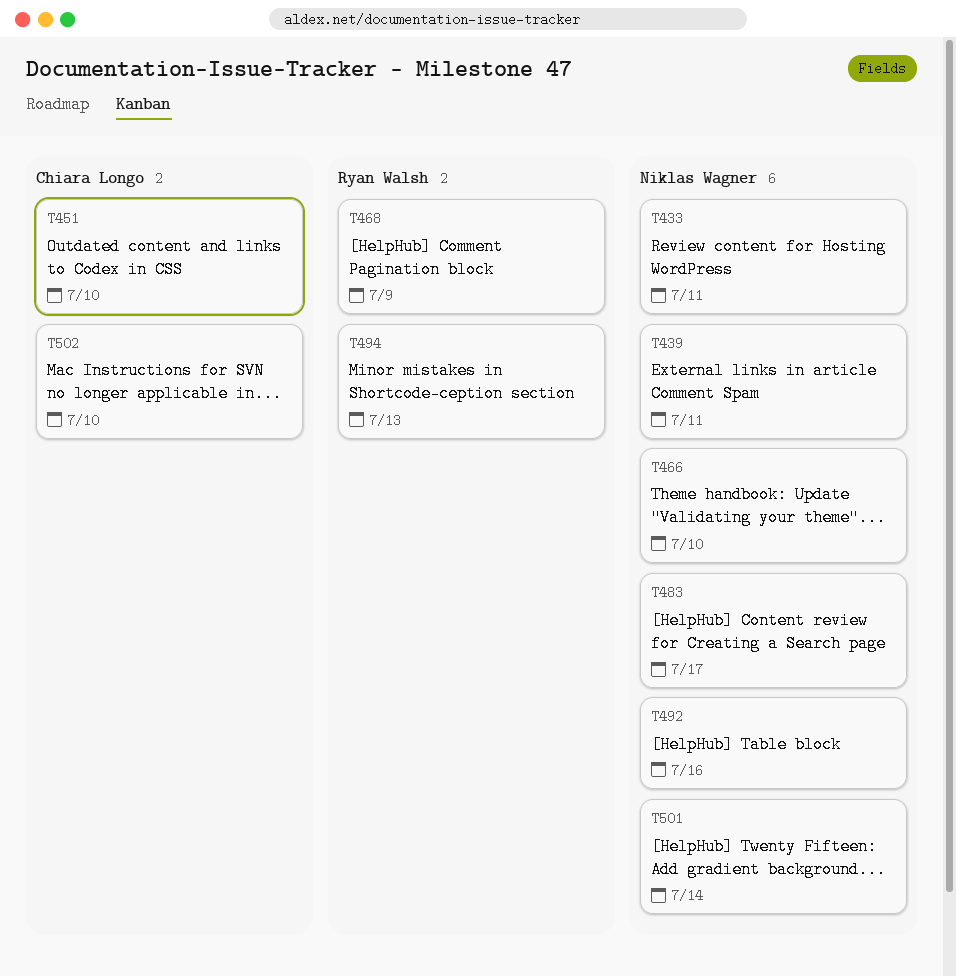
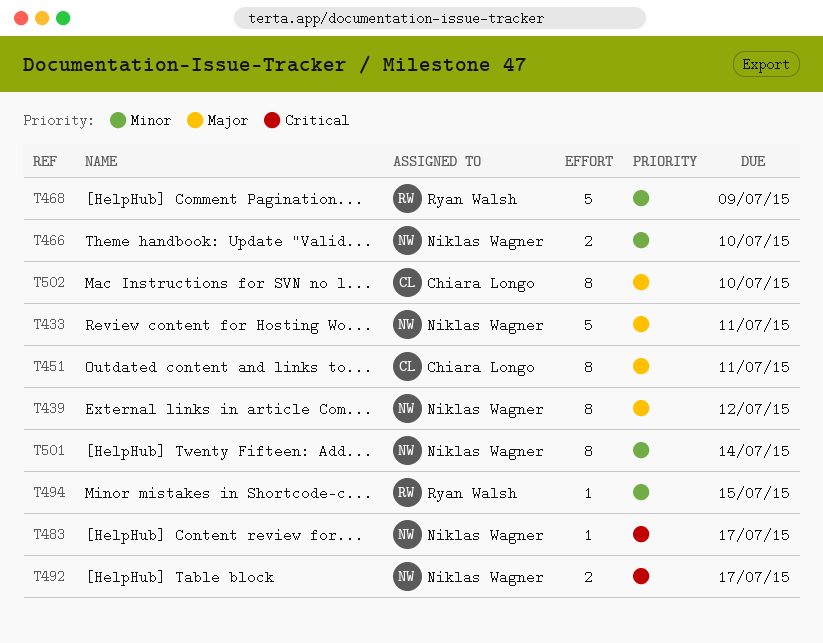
T439, due: Jul 11 -> Jul 12
T451, due: Jul 10 -> Jul 11
T492, due: Jul 16 -> Jul 17
T494, due: Jul 13 -> Jul 15

